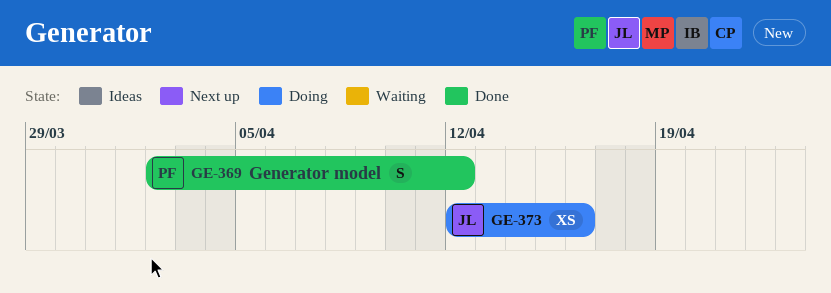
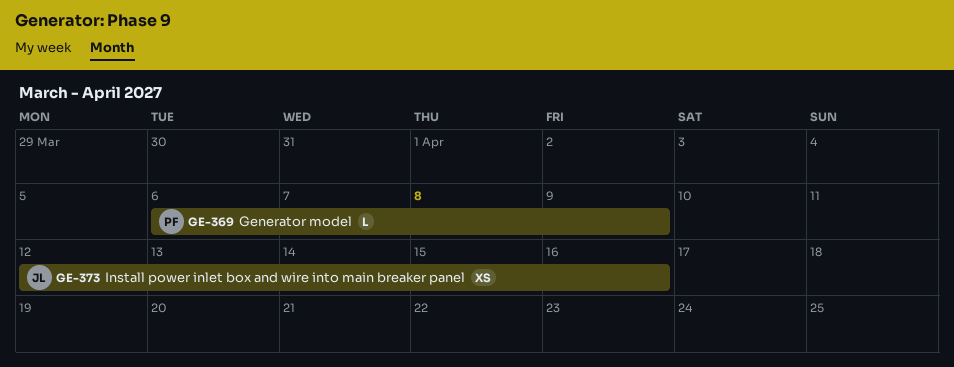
GE-369, estimate: S -> L
GE-369, start: Apr 2 -> Apr 6
GE-369, due: Apr 12 -> Apr 9

